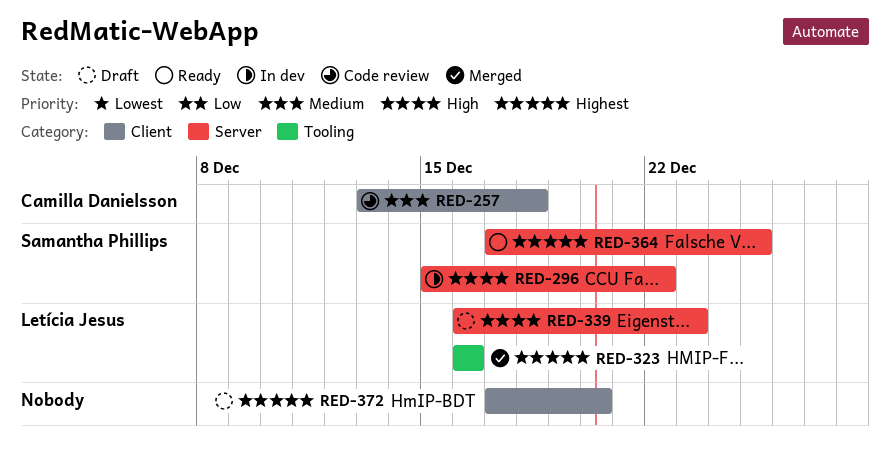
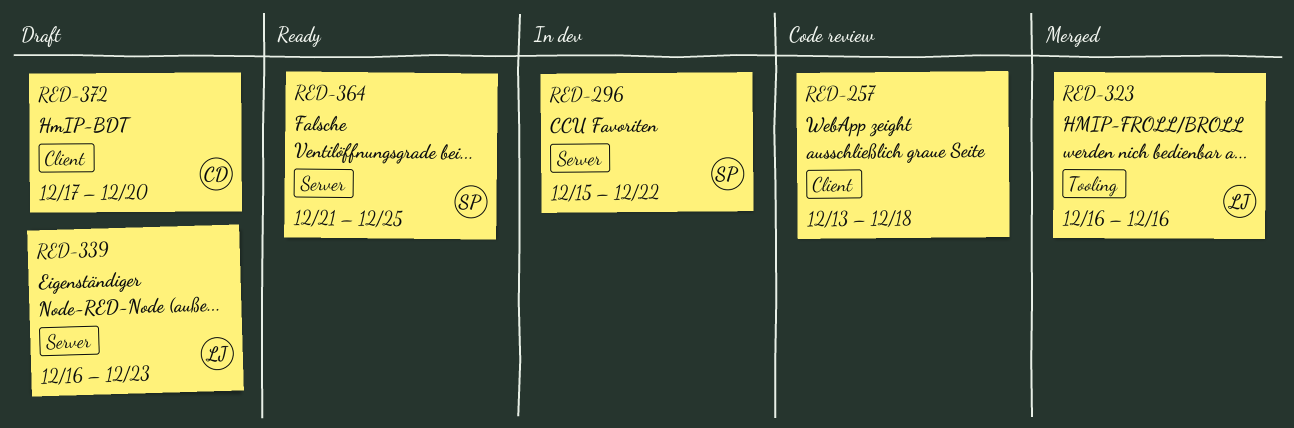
RED-257, owner: Camilla Danielsson -> none
RED-364, start: Dec 17 -> Dec 21
RED-372, owner: none -> Camilla Danielsson

